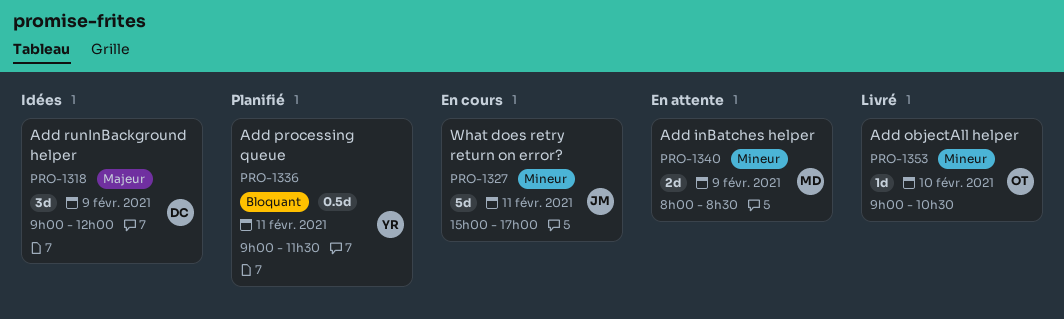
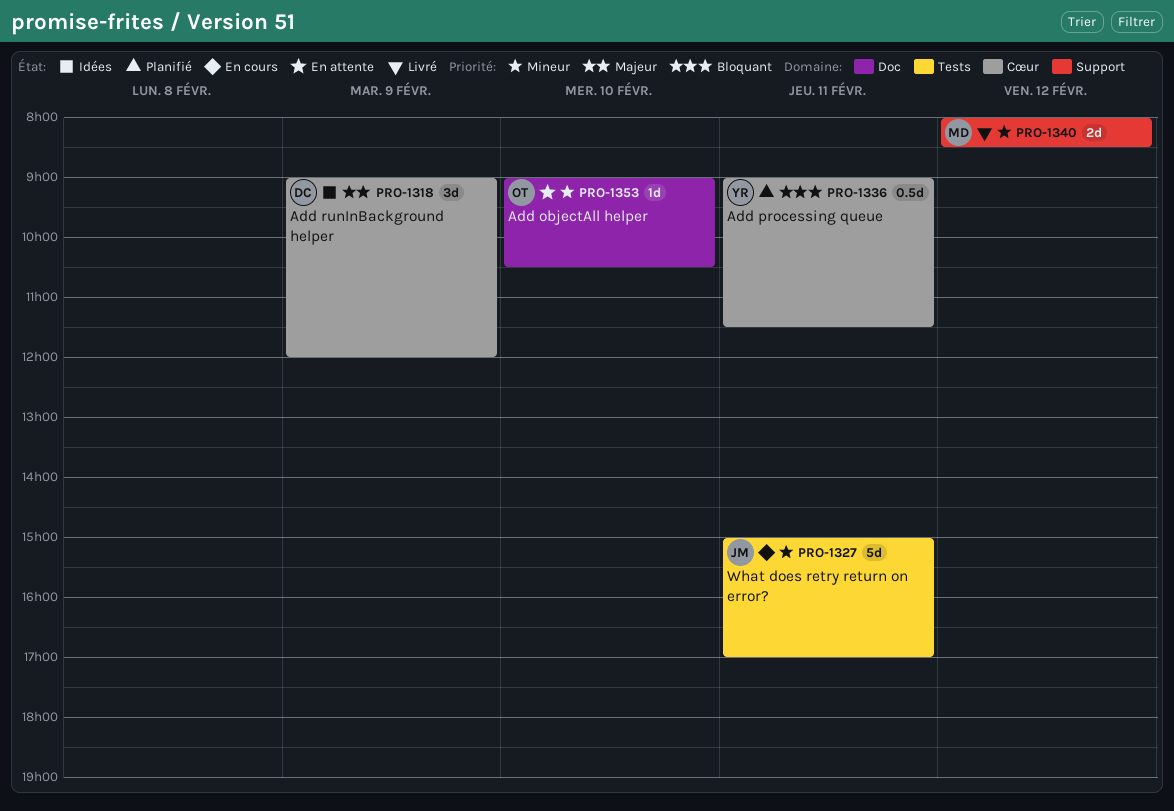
PRO-1340, status: En attente -> Livré
PRO-1340, day: Feb 9 -> Feb 12
PRO-1353, status: Livré -> En attente

